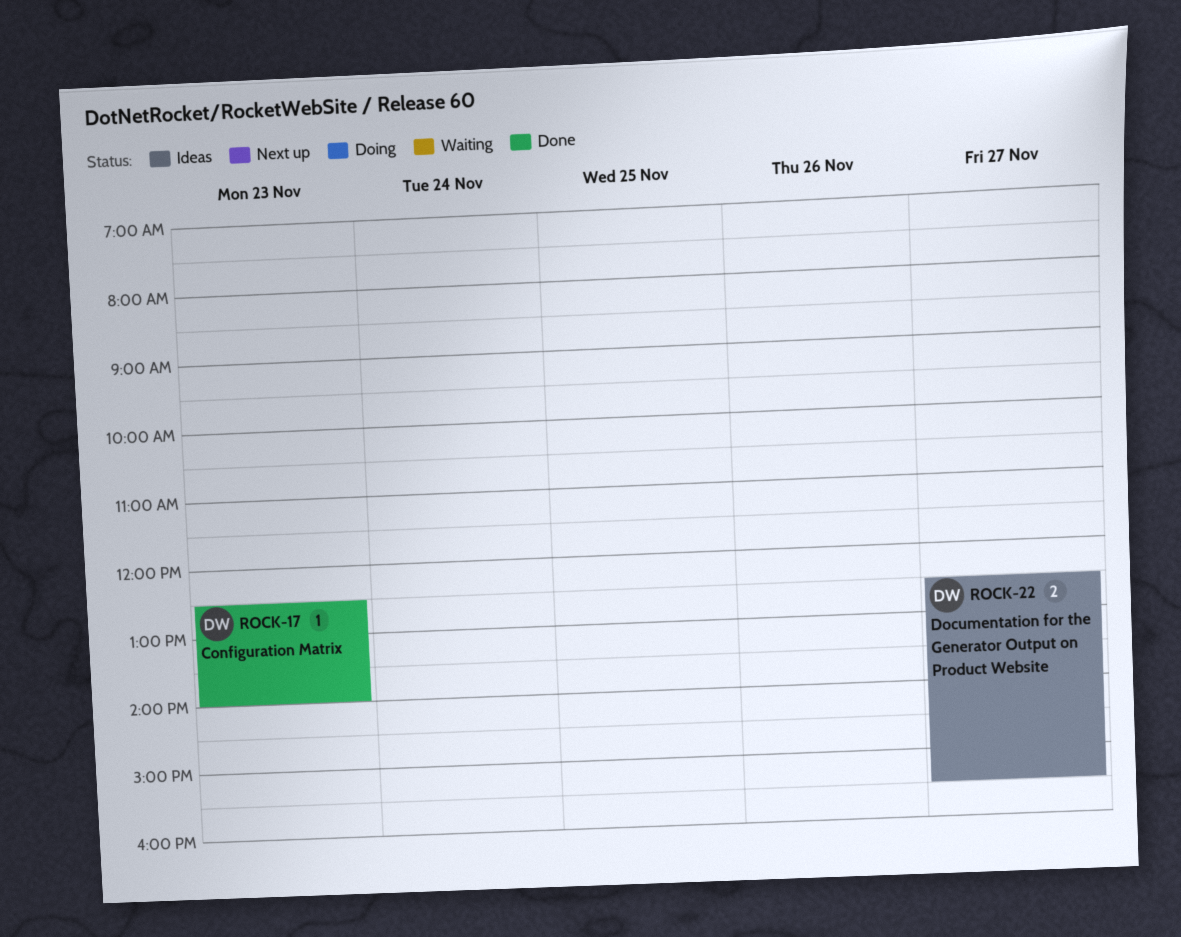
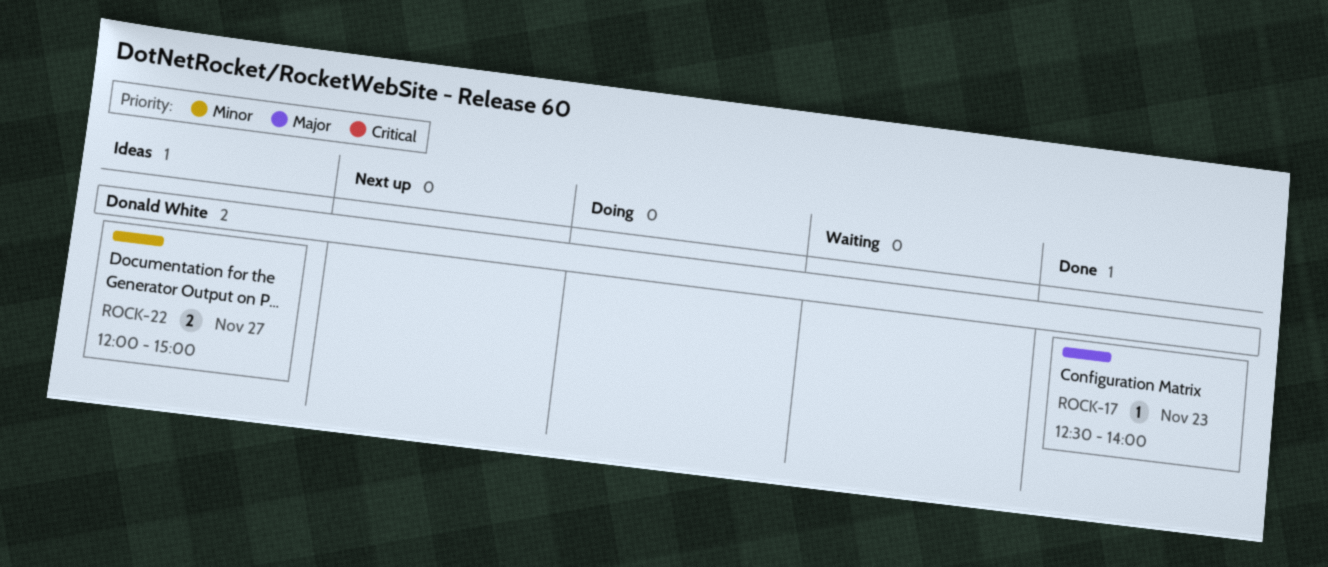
ROCK-22, begins: 12:30 -> 12:00
ROCK-22, ends: 15:30 -> 15:00

